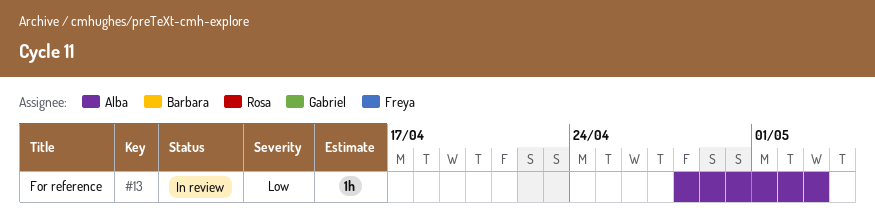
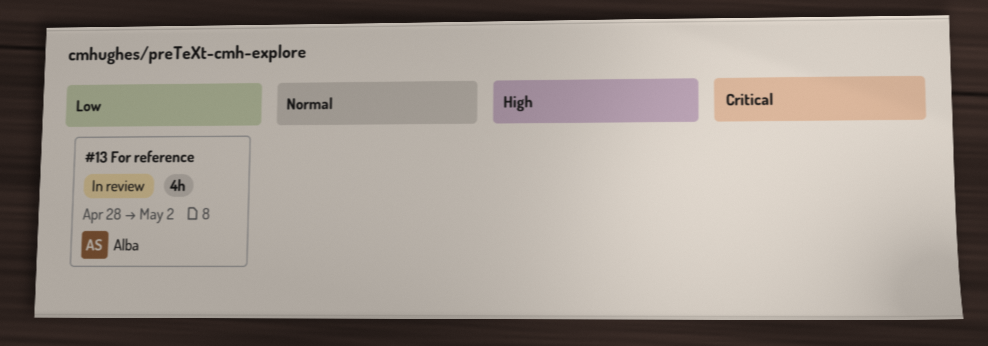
#13, estimate: 1h -> 4h
#13, due: May 3 -> May 2

